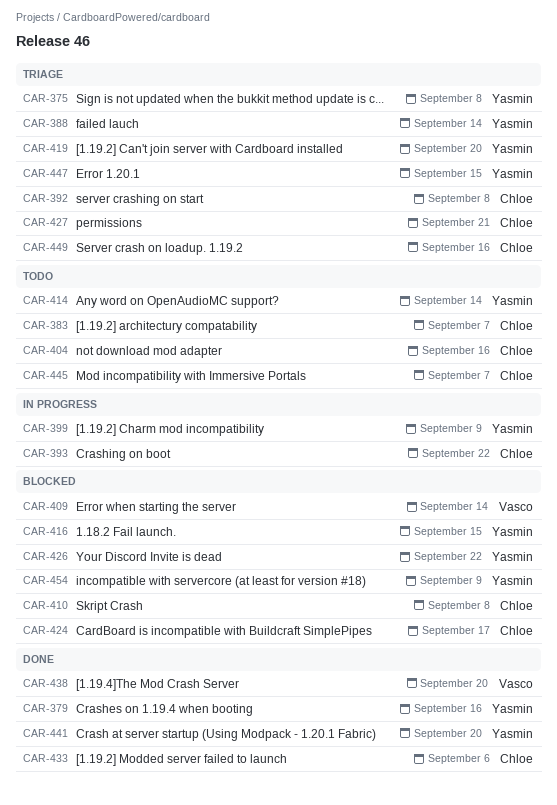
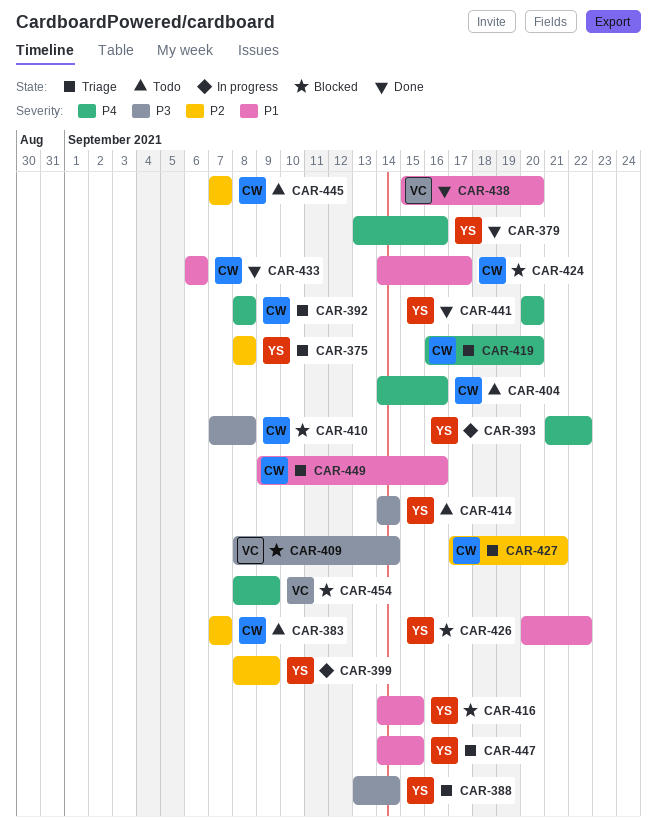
CAR-393, owner: Chloe -> Yasmin
CAR-419, owner: Yasmin -> Chloe
CAR-454, owner: Yasmin -> Vasco

